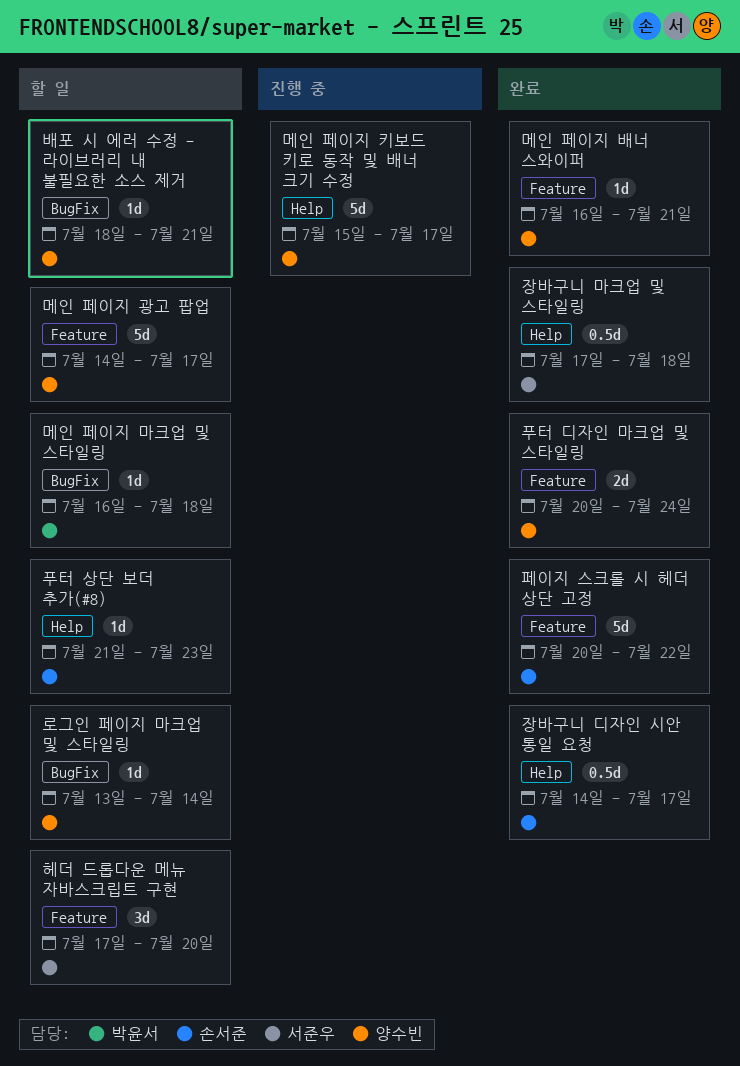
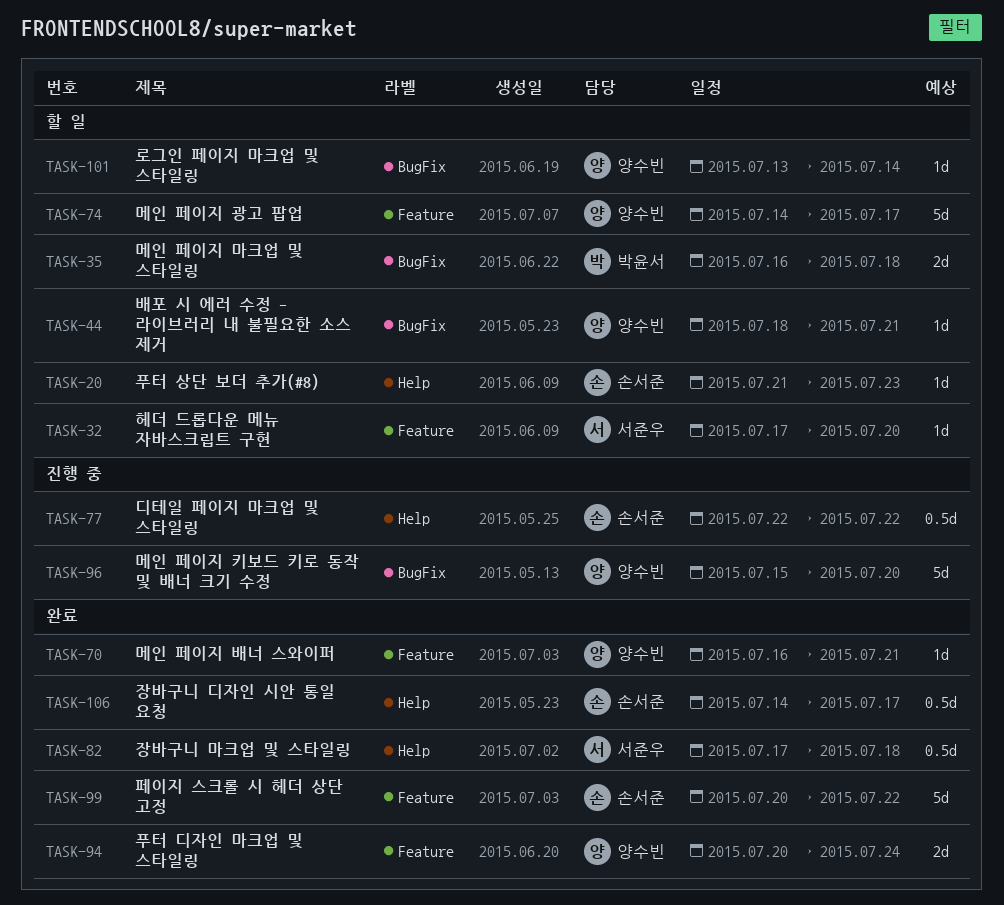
디테일 페이지 마크업 및 스타일링: none -> present
메인 페이지 마크업 및 스타일링, estimate: 1d -> 2d
메인 페이지 키보드 키로 동작 및 배너 크기 수정, label: Help -> BugFix
메인 페이지 키보드 키로 동작 및 배너 크기 수정, due: Jul 17 -> Jul 20
헤더 드롭다운 메뉴 자바스크립트 구현, estimate: 3d -> 1d

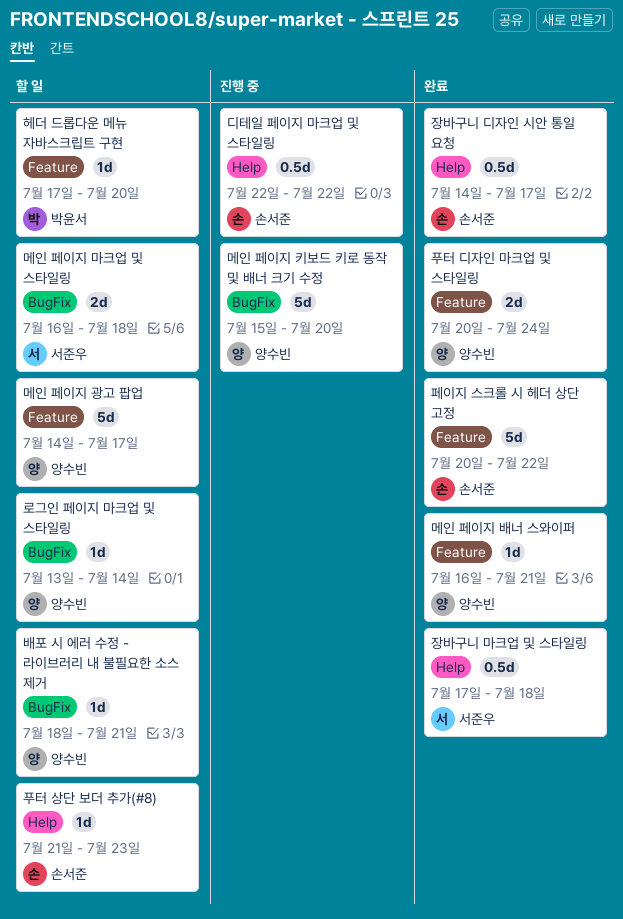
메인 페이지 마크업 및 스타일링, owner: 박윤서 -> 서준우
헤더 드롭다운 메뉴 자바스크립트 구현, owner: 서준우 -> 박윤서

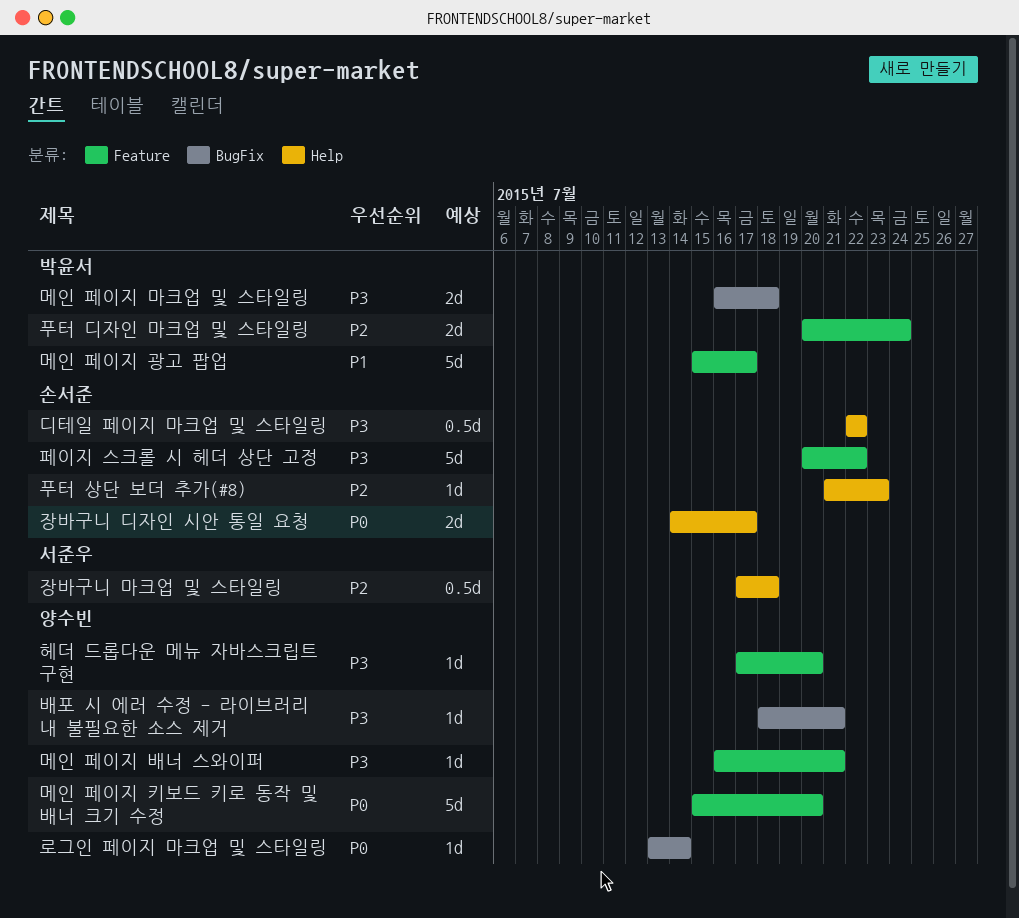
메인 페이지 광고 팝업, owner: 양수빈 -> 박윤서
메인 페이지 광고 팝업, start: Jul 14 -> Jul 15
메인 페이지 마크업 및 스타일링, owner: 서준우 -> 박윤서
메인 페이지 키보드 키로 동작 및 배너 크기 수정, label: BugFix -> Feature
장바구니 디자인 시안 통일 요청, estimate: 0.5d -> 2d
푸터 디자인 마크업 및 스타일링, owner: 양수빈 -> 박윤서
헤더 드롭다운 메뉴 자바스크립트 구현, owner: 박윤서 -> 양수빈

